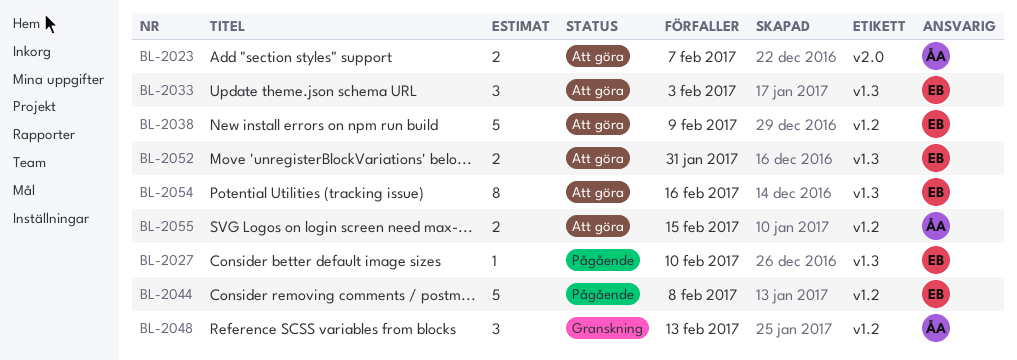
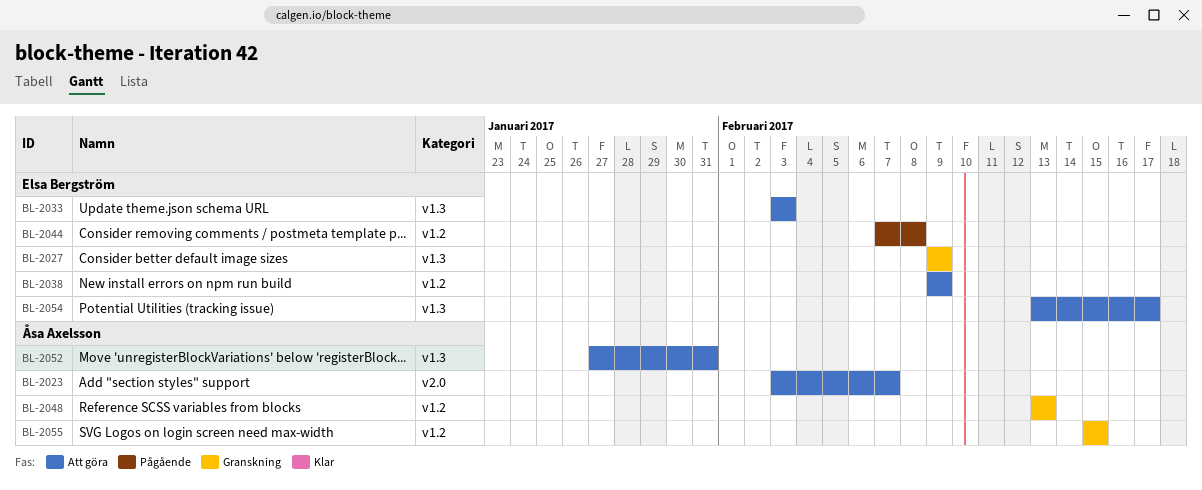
BL-2027, status: Pågående -> Granskning
BL-2027, due: Feb 10 -> Feb 9
BL-2052, owner: Elsa Bergström -> Åsa Axelsson
BL-2054, due: Feb 16 -> Feb 17
BL-2055, status: Att göra -> Granskning

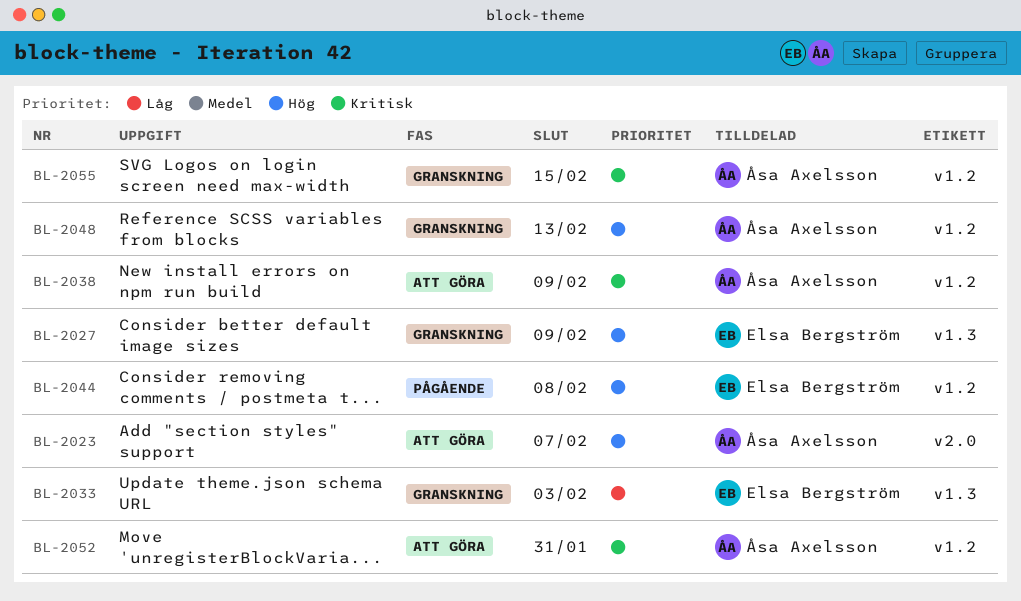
BL-2033, status: Att göra -> Granskning
BL-2038, owner: Elsa Bergström -> Åsa Axelsson
BL-2052, label: v1.3 -> v1.2
BL-2054: present -> none

